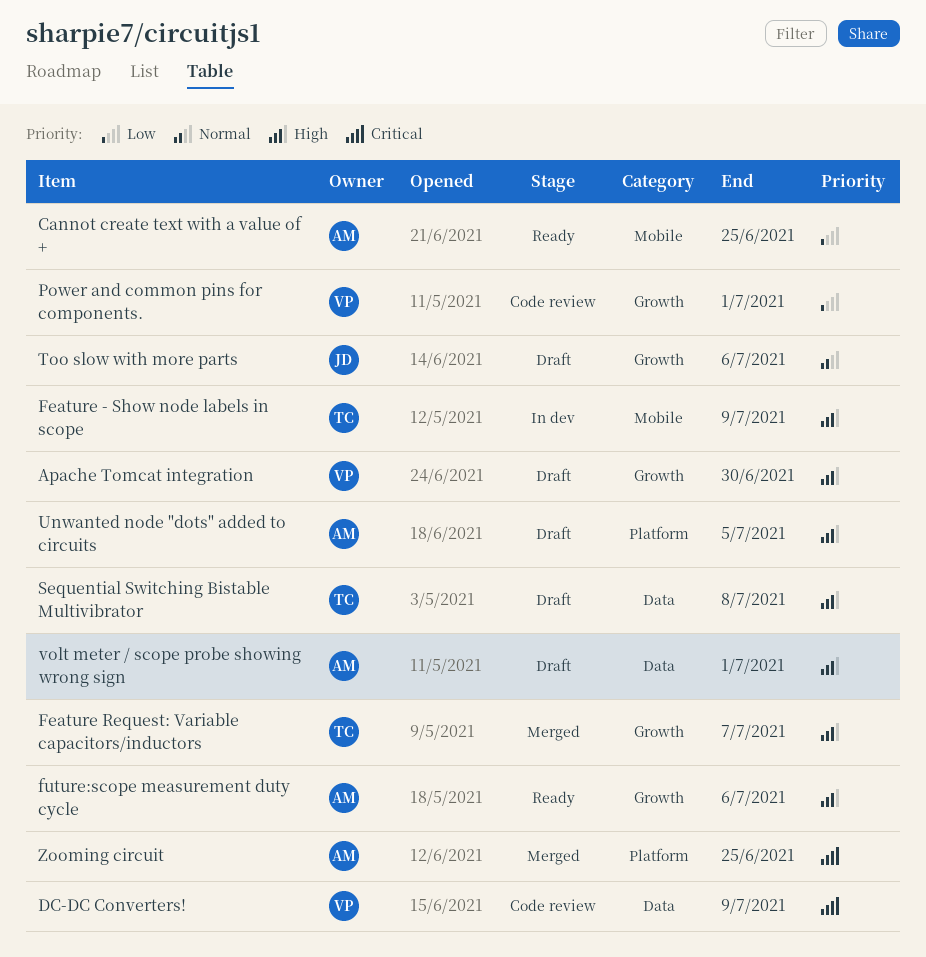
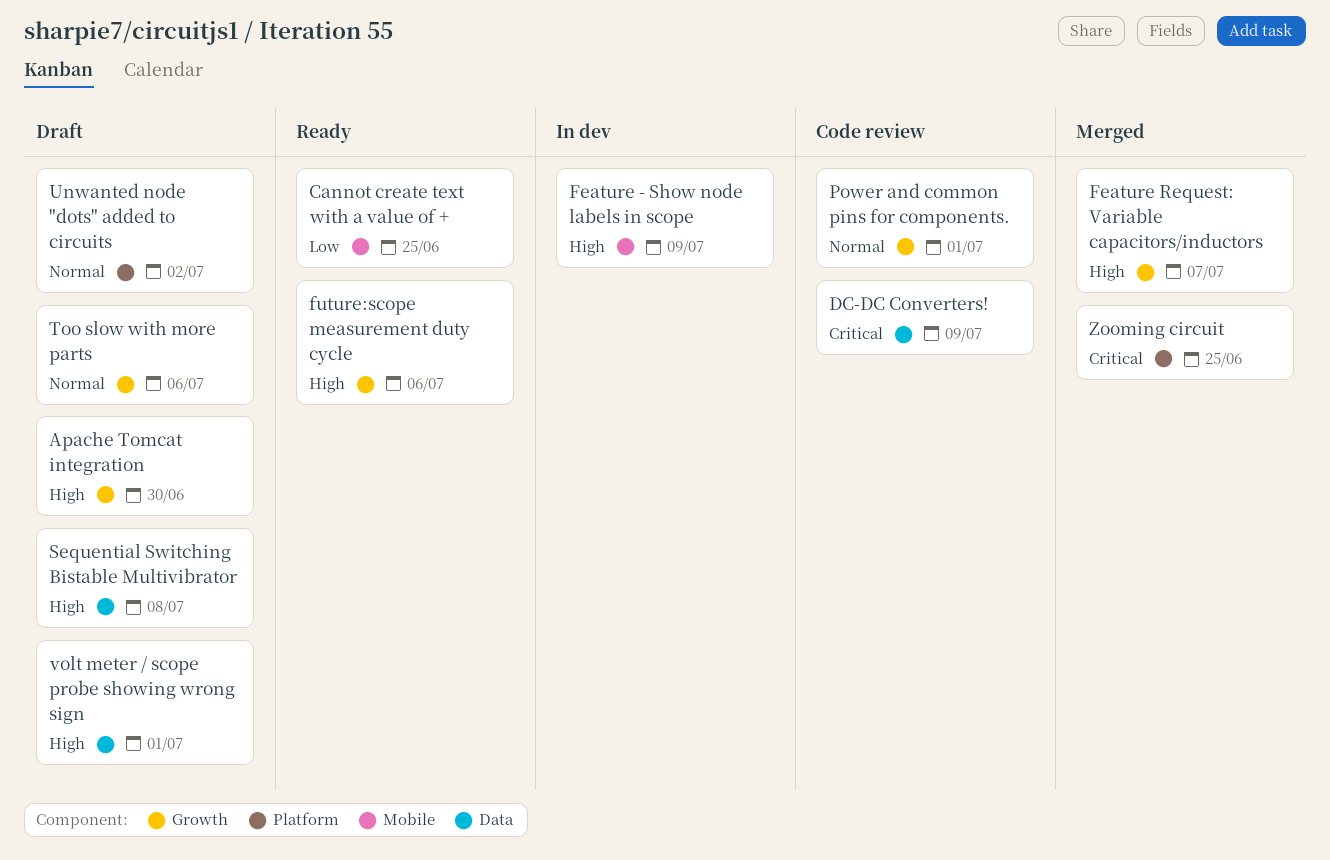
Power and common pins for components., priority: Low -> Normal
Unwanted node "dots" added to circuits, priority: High -> Normal
Unwanted node "dots" added to circuits, due: Jul 5 -> Jul 2

